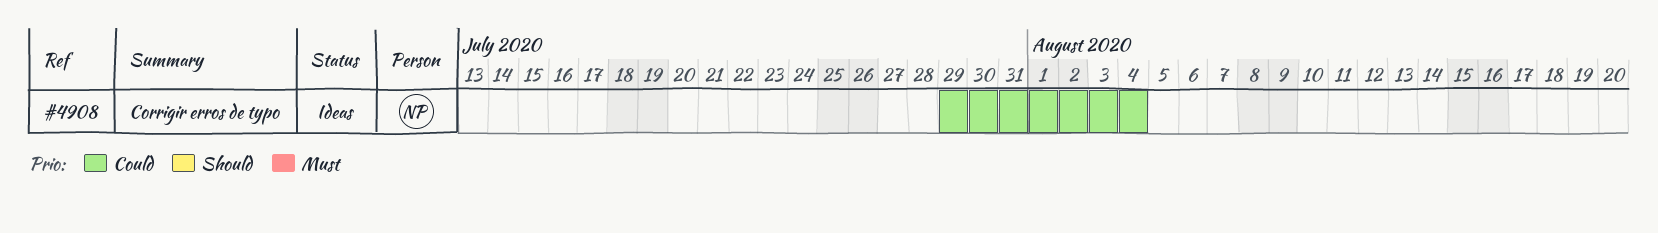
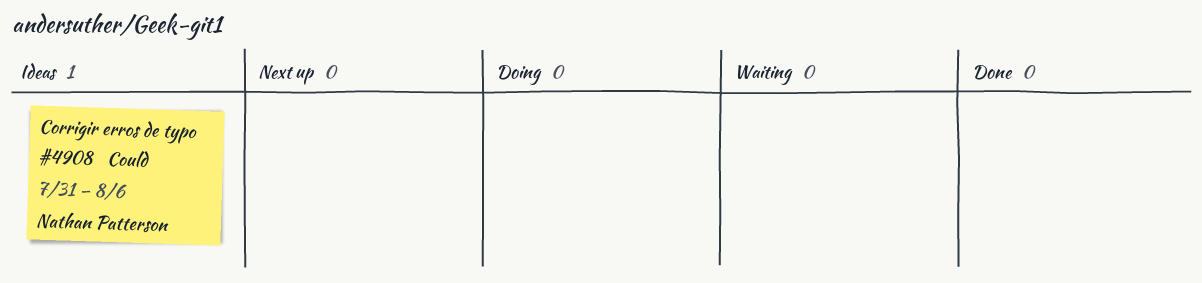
#4908, start: Jul 29 -> Jul 31
#4908, due: Aug 4 -> Aug 6

